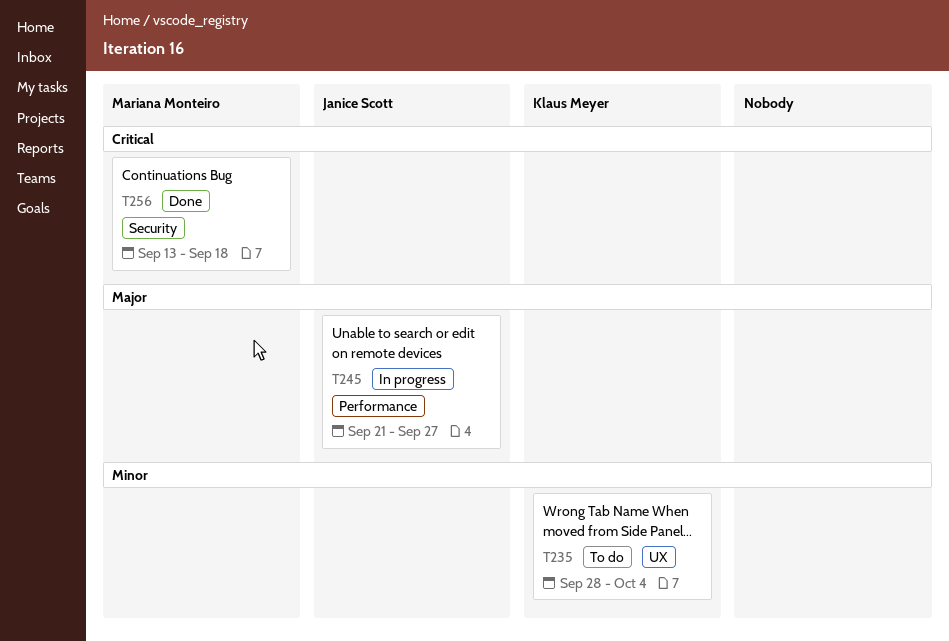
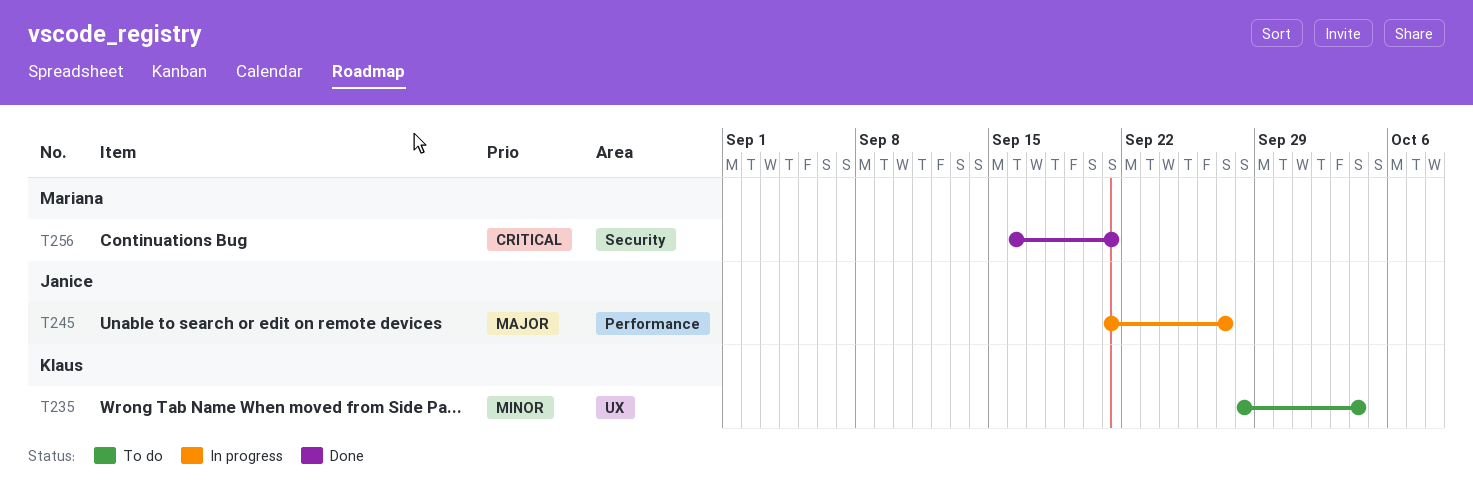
T256, start: Sep 13 -> Sep 16
T256, due: Sep 18 -> Sep 21

